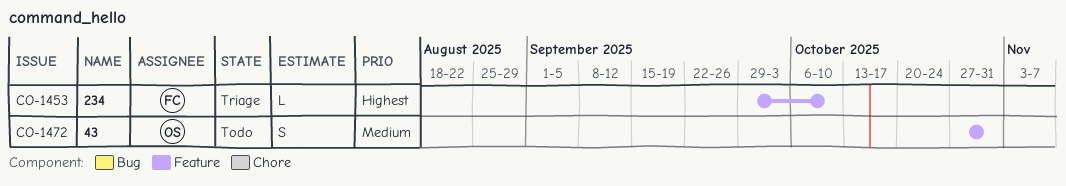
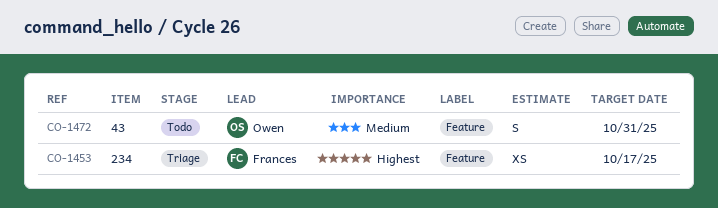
CO-1453, estimate: L -> XS
CO-1453, due: Oct 10 -> Oct 17

